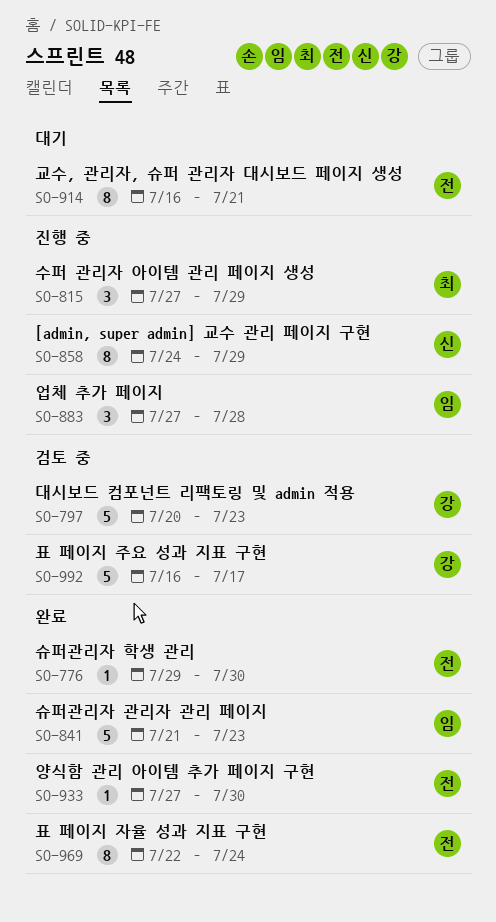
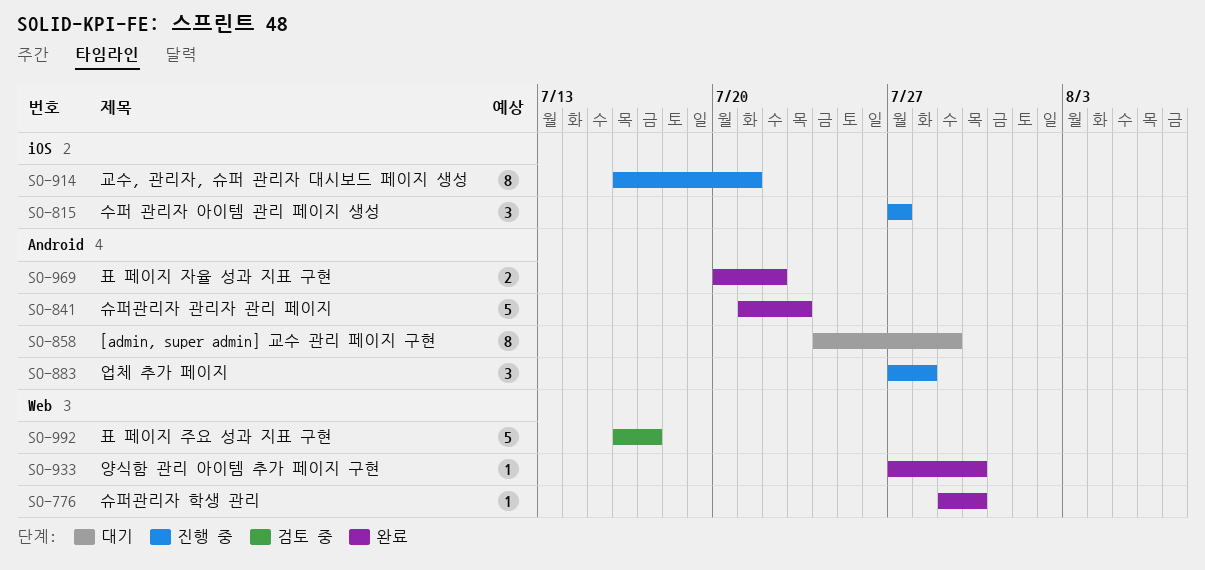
SO-797: present -> none
SO-815, due: Jul 29 -> Jul 27
SO-858, status: 진행 중 -> 대기
SO-914, status: 대기 -> 진행 중
SO-969, estimate: 8 -> 2
SO-969, start: Jul 22 -> Jul 20
SO-969, due: Jul 24 -> Jul 22

